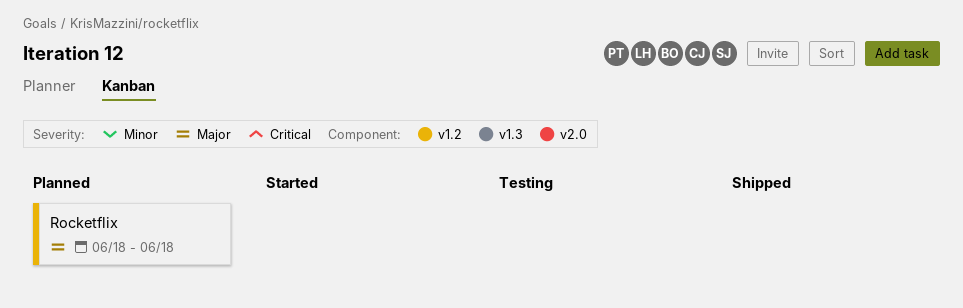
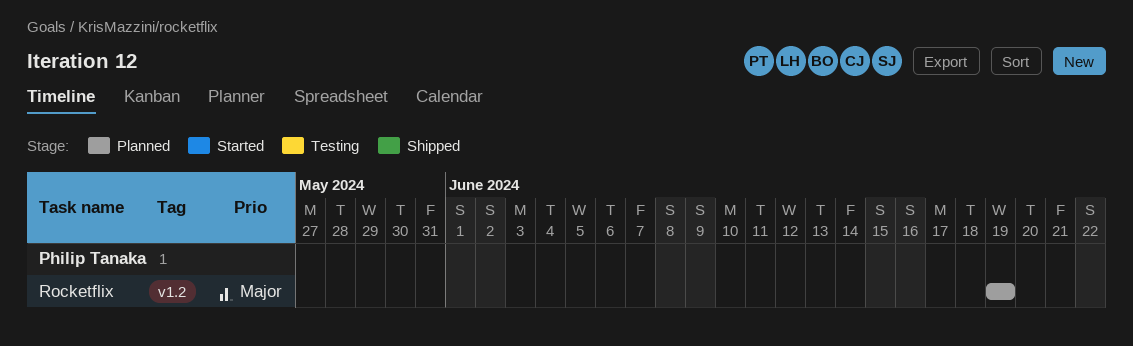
Rocketflix, start: Jun 18 -> Jun 19
Rocketflix, due: Jun 18 -> Jun 19

